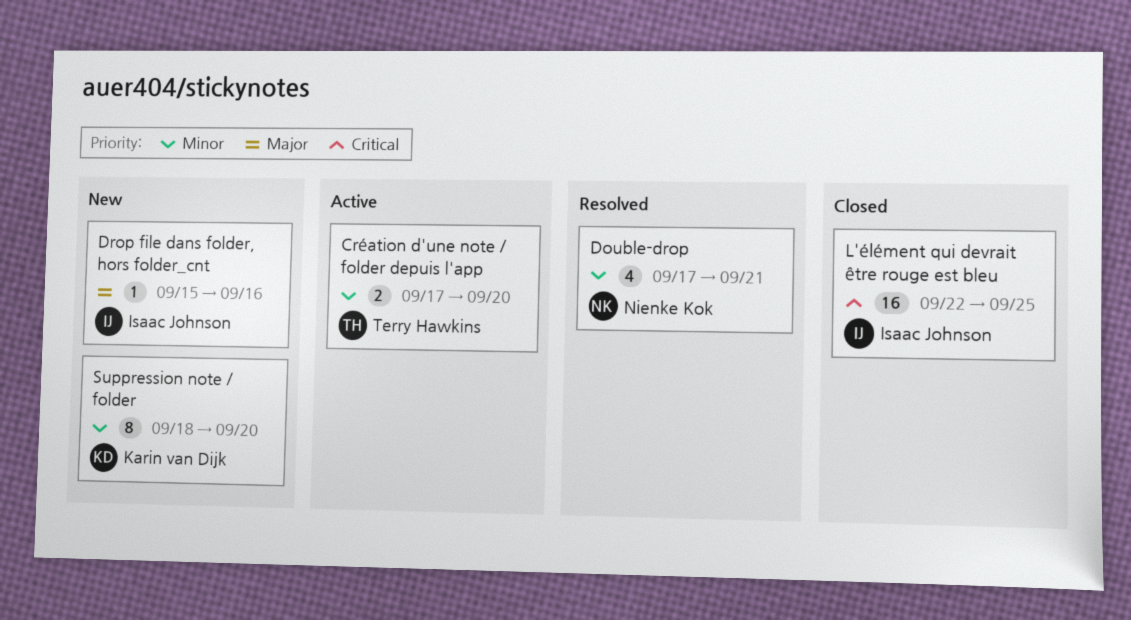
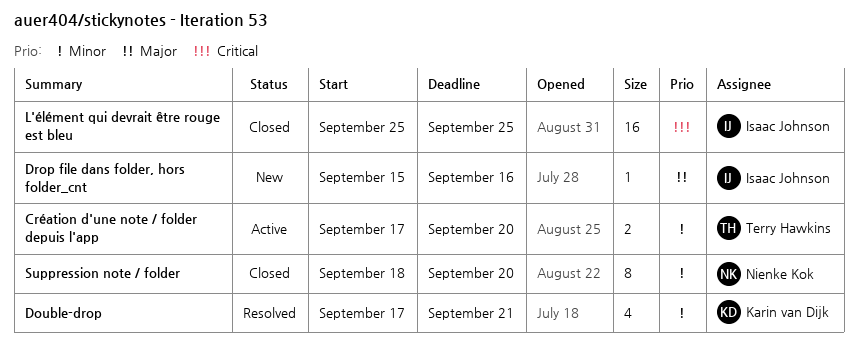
Double-drop, owner: Nienke Kok -> Karin van Dijk
L'élément qui devrait être rouge est bleu, start: Sep 22 -> Sep 25
Suppression note / folder, status: New -> Closed
Suppression note / folder, owner: Karin van Dijk -> Nienke Kok

